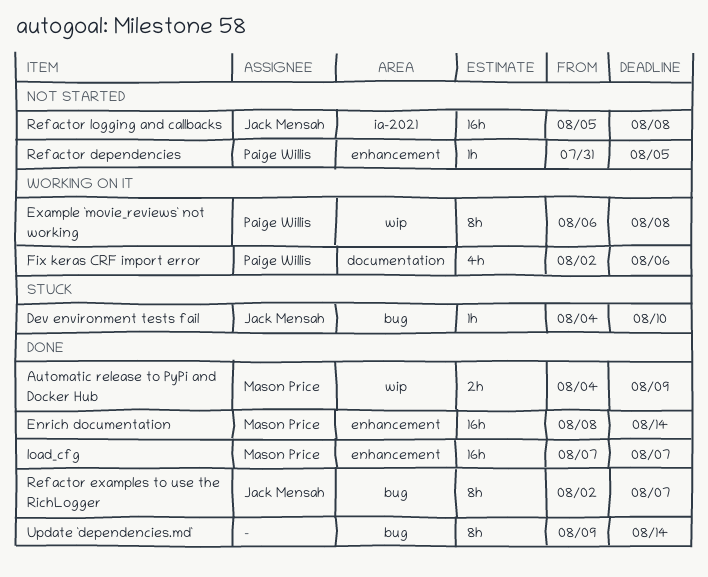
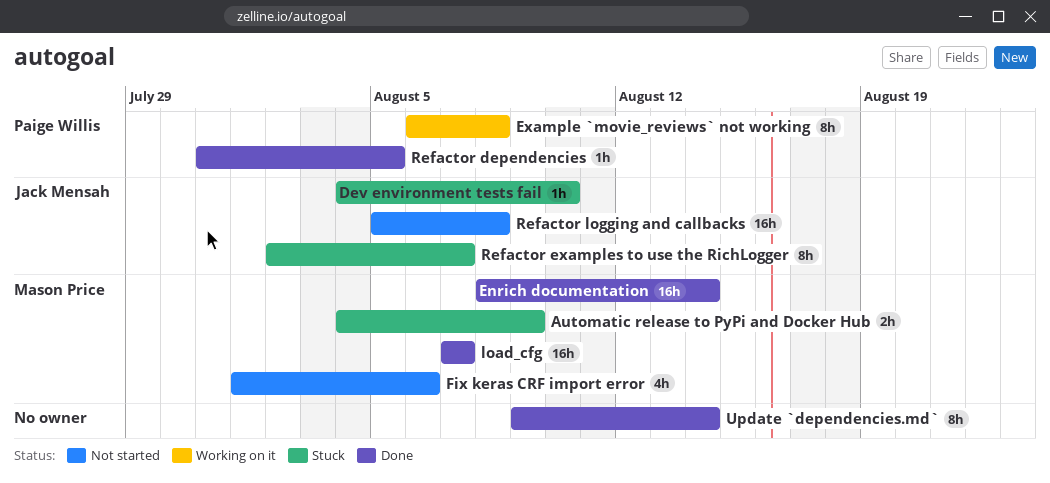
Automatic release to PyPi and Docker Hub, status: Done -> Stuck
Fix keras CRF import error, status: Working on it -> Not started
Fix keras CRF import error, owner: Paige Willis -> Mason Price
Fix keras CRF import error, start: Aug 2 -> Aug 1
Refactor dependencies, status: Not started -> Done
Refactor examples to use the RichLogger, status: Done -> Stuck

